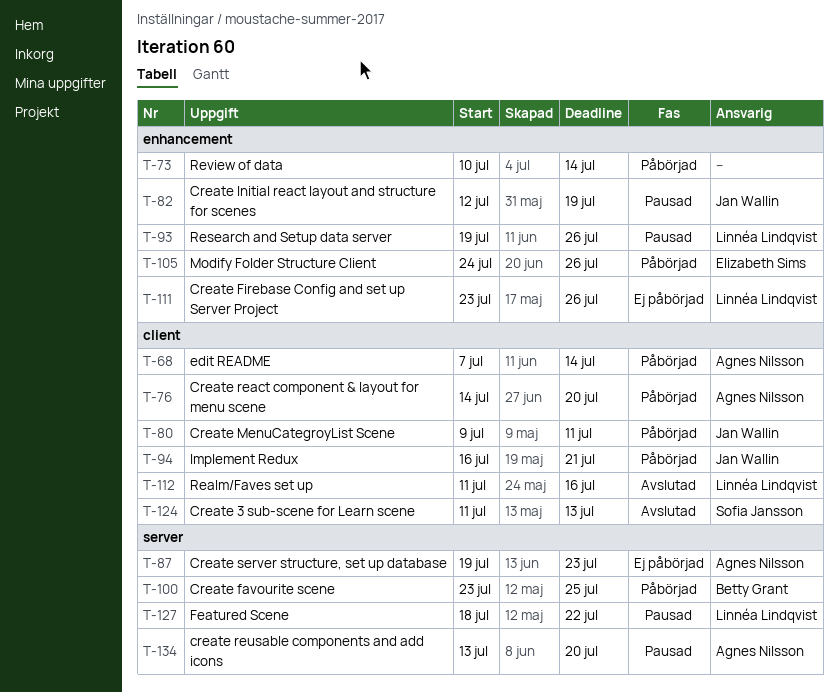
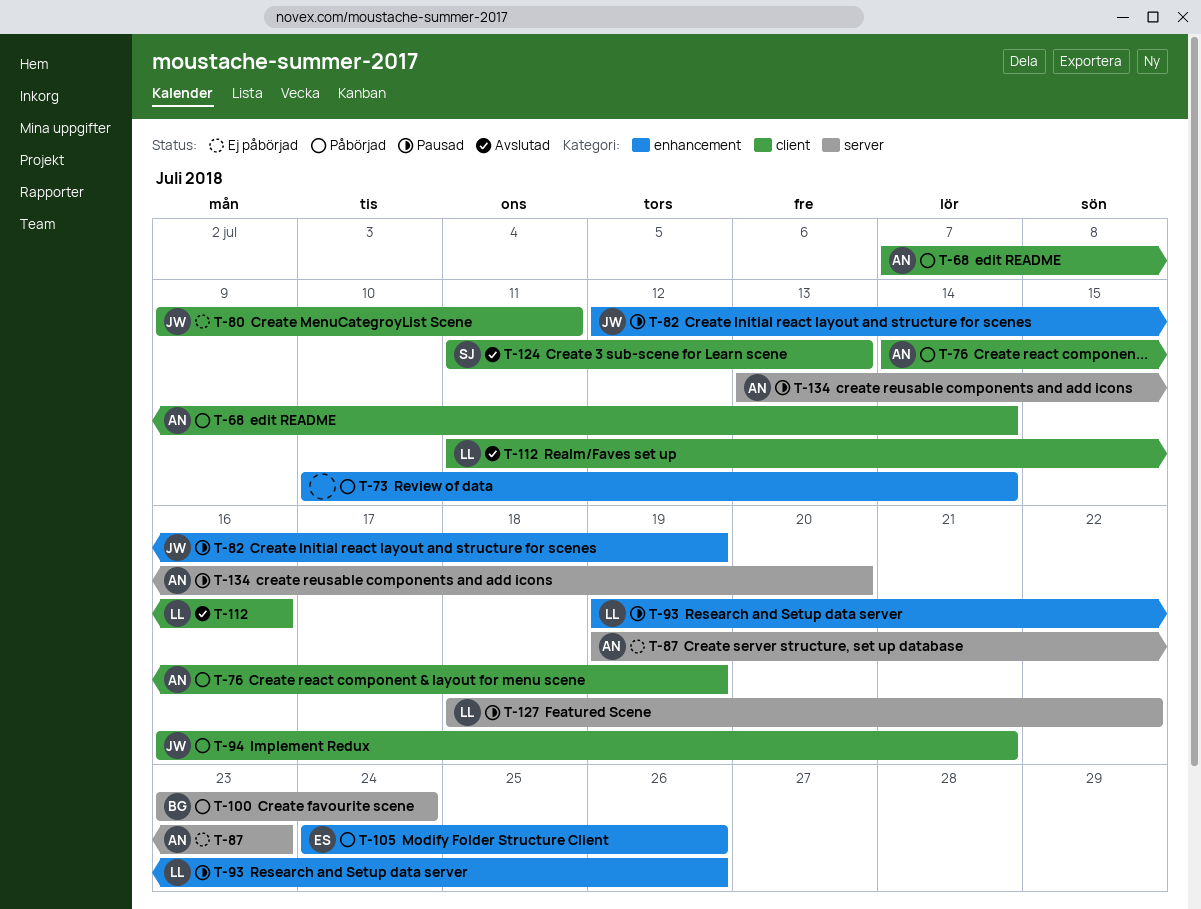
T-76, due: Jul 20 -> Jul 19
T-80, status: Påbörjad -> Ej påbörjad
T-100, due: Jul 25 -> Jul 24
T-111: present -> none

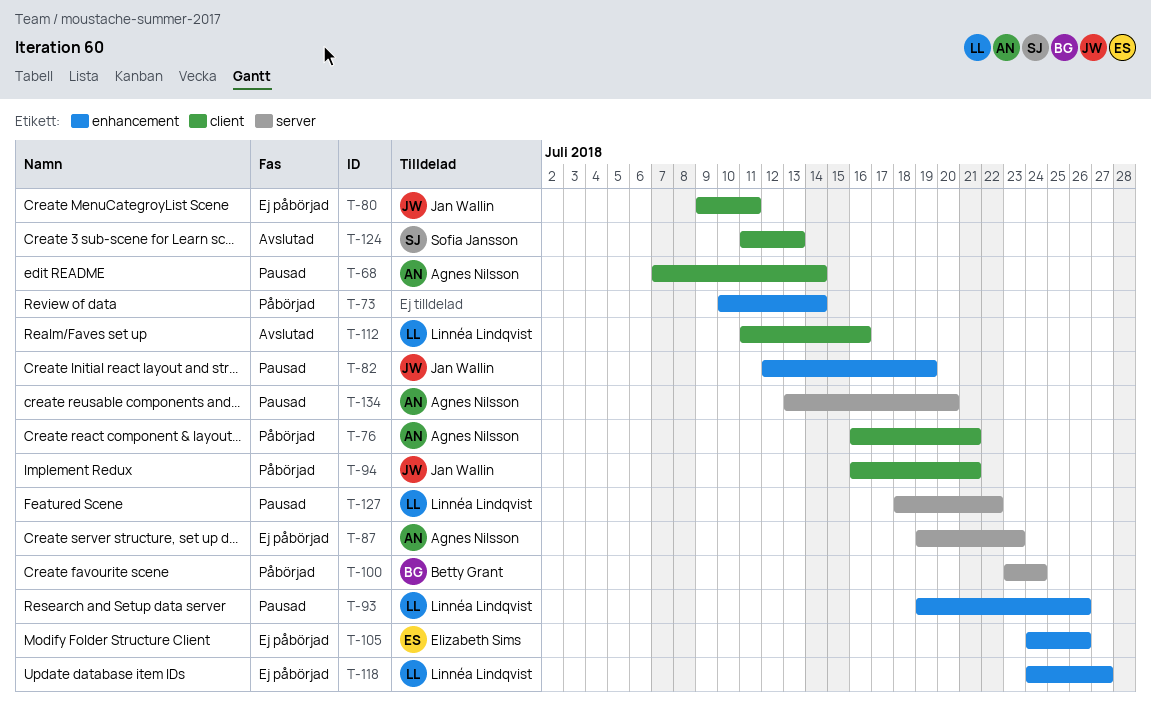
T-68, status: Påbörjad -> Pausad
T-76, start: Jul 14 -> Jul 16
T-76, due: Jul 19 -> Jul 21
T-105, status: Påbörjad -> Ej påbörjad
T-118: none -> present

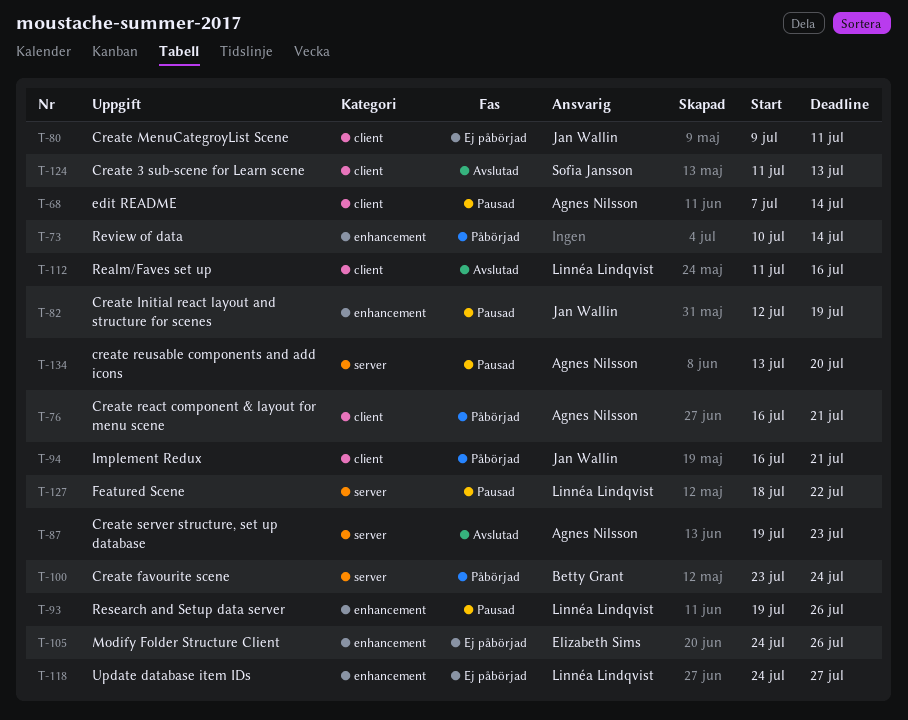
T-87, status: Ej påbörjad -> Avslutad

